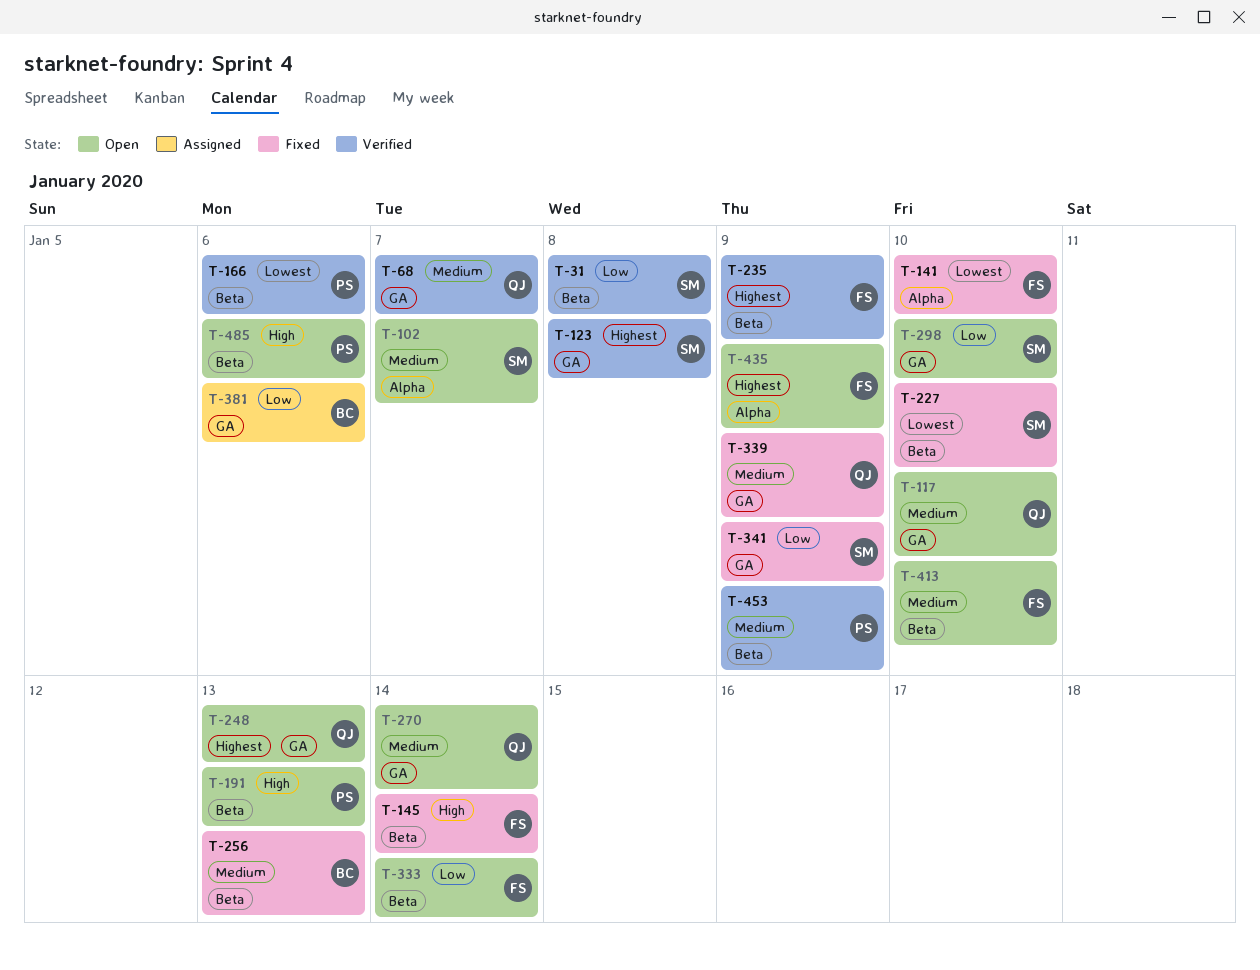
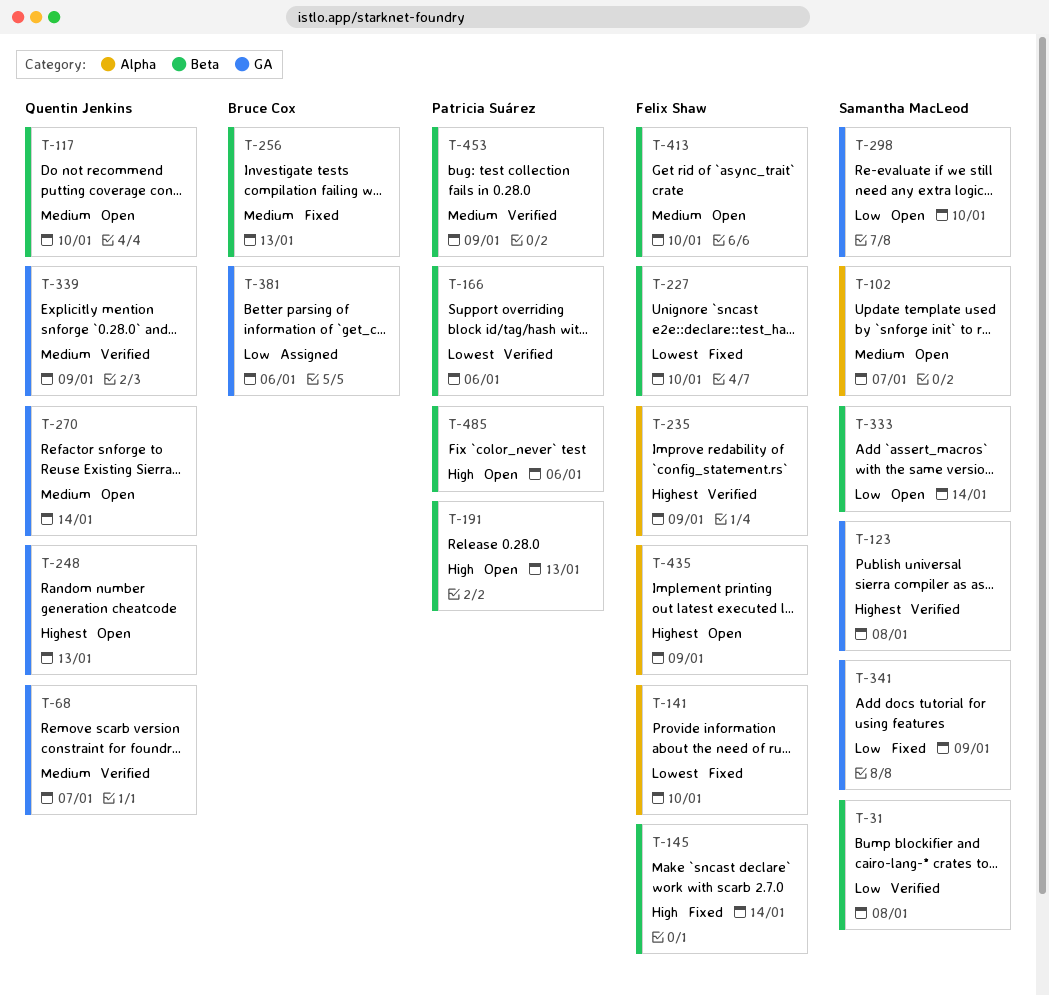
T-117, label: GA -> Beta
T-227, owner: Samantha MacLeod -> Felix Shaw
T-235, label: Beta -> Alpha
T-333, owner: Felix Shaw -> Samantha MacLeod
T-339, status: Fixed -> Verified

